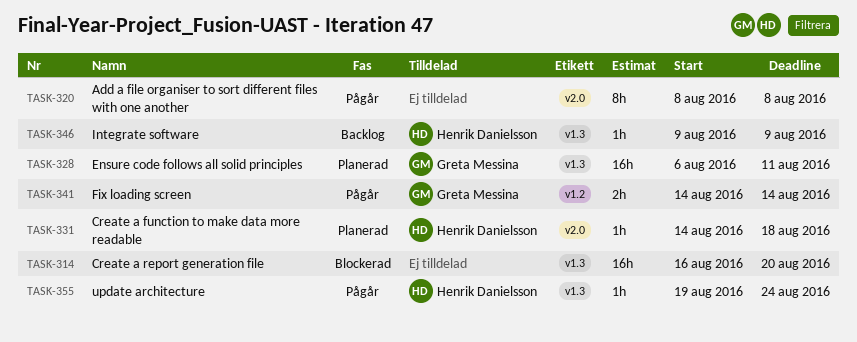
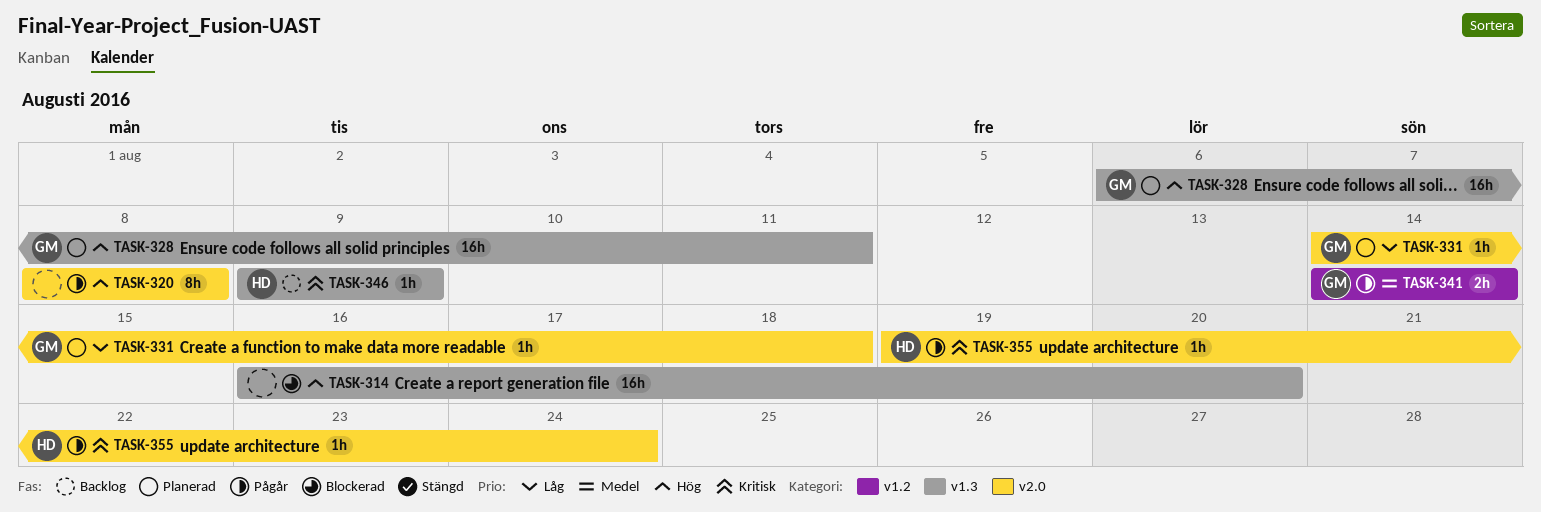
TASK-331, owner: Henrik Danielsson -> Greta Messina
TASK-355, label: v1.3 -> v2.0

